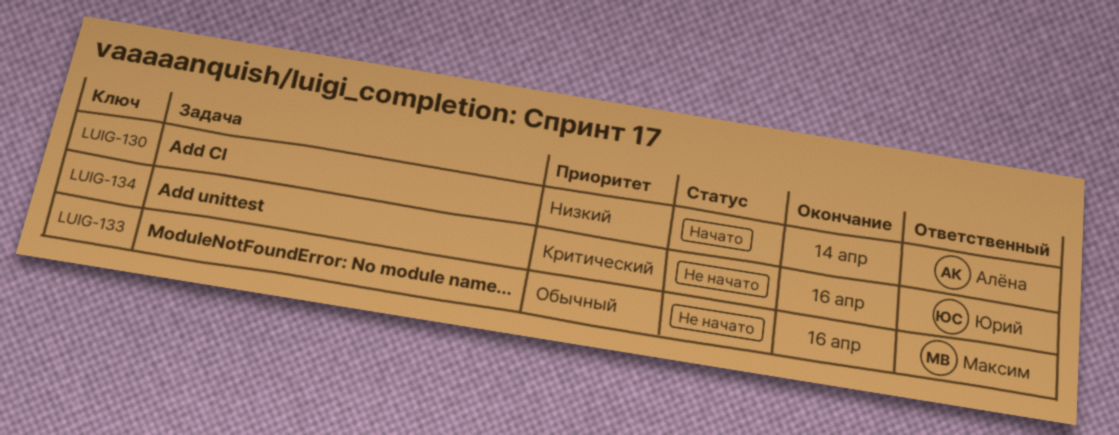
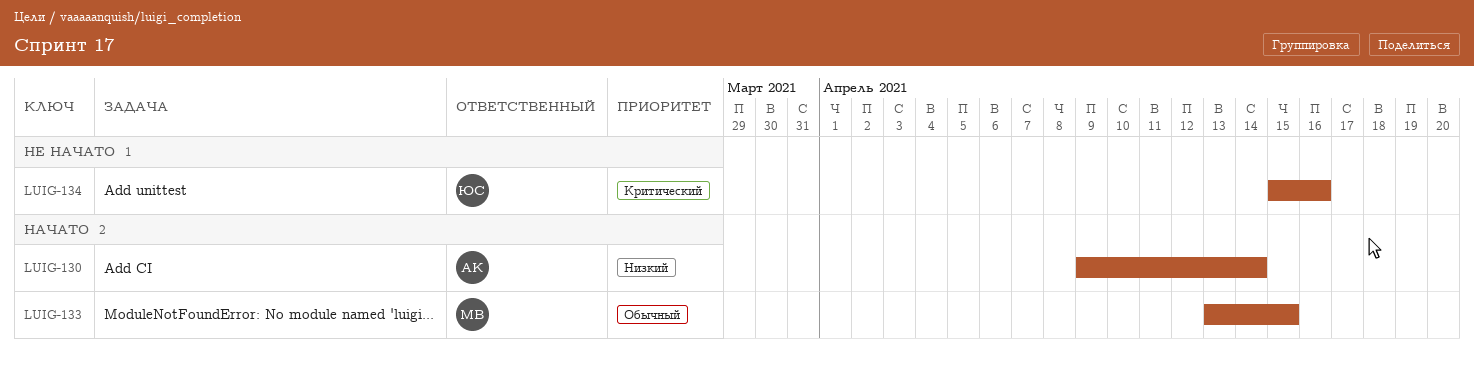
LUIG-133, status: Не начато -> Начато
LUIG-133, due: Apr 16 -> Apr 15

